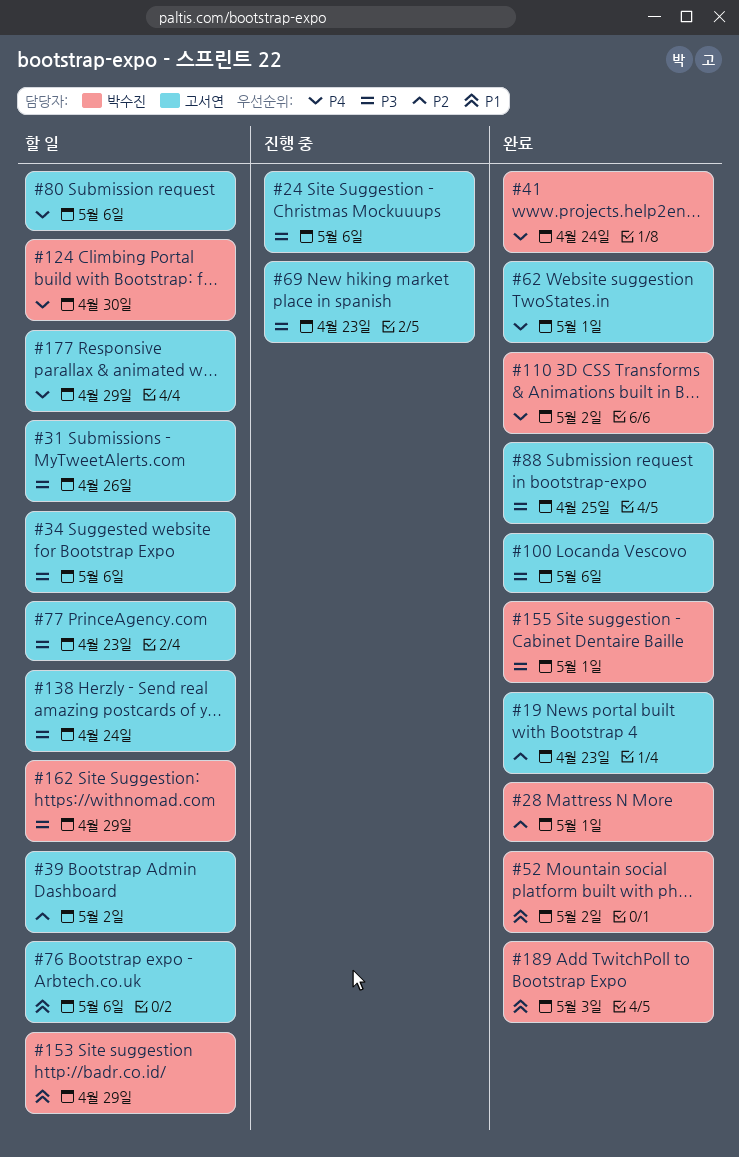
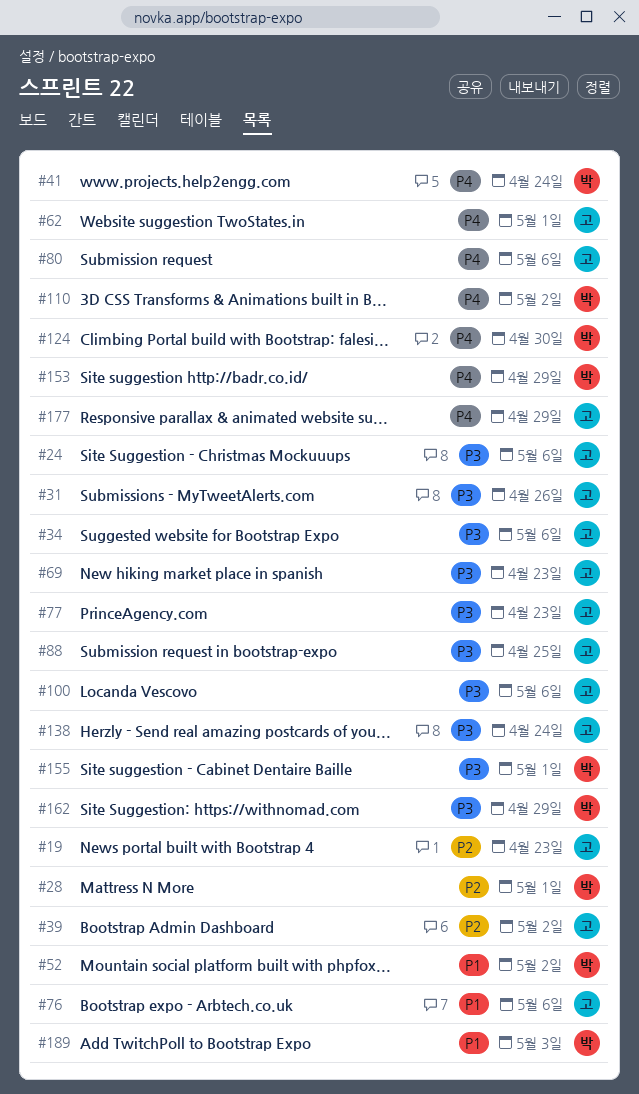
#153, priority: P1 -> P4

